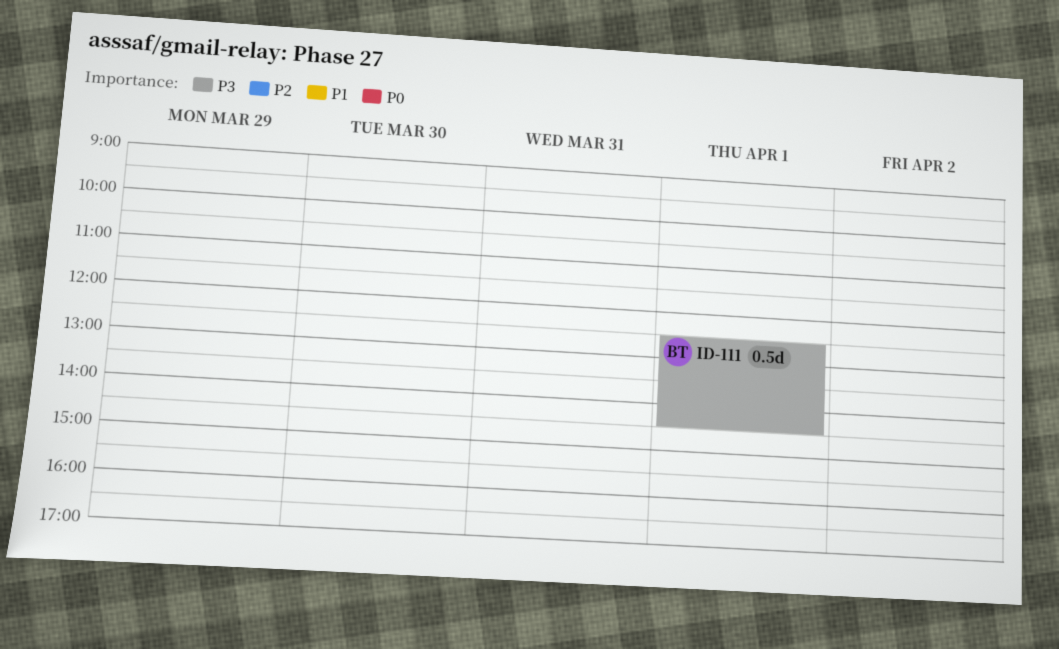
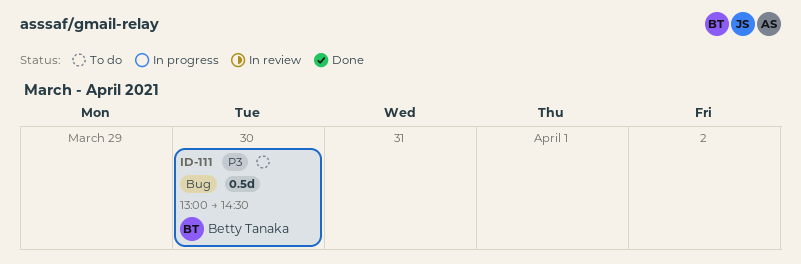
ID-111, day: Apr 1 -> Mar 30
ID-111, begins: 12:30 -> 13:00

